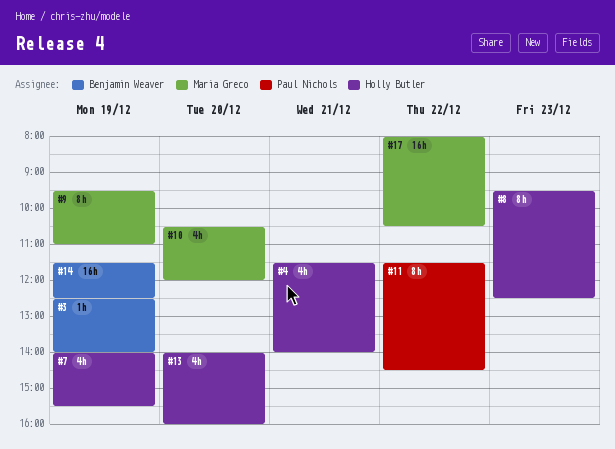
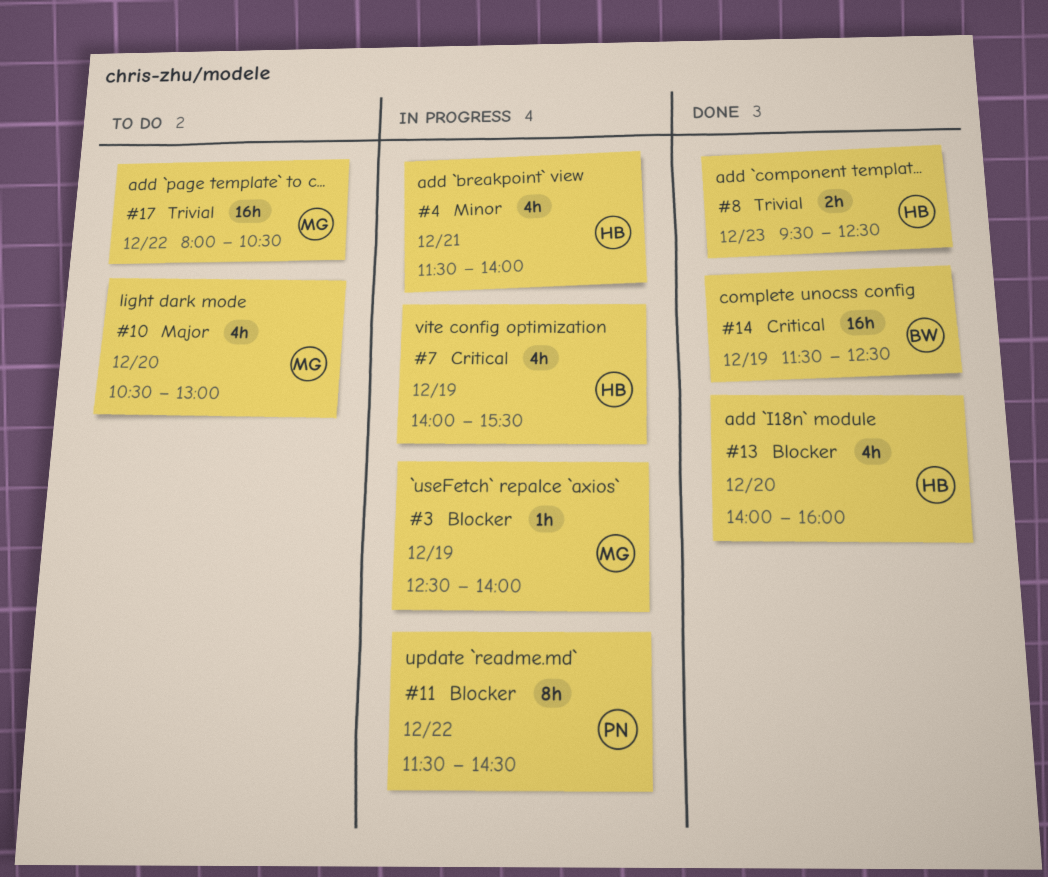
#3, owner: Benjamin Weaver -> Maria Greco
#8, estimate: 8h -> 2h
#9: present -> none
#10, ends: 12:00 -> 13:00

